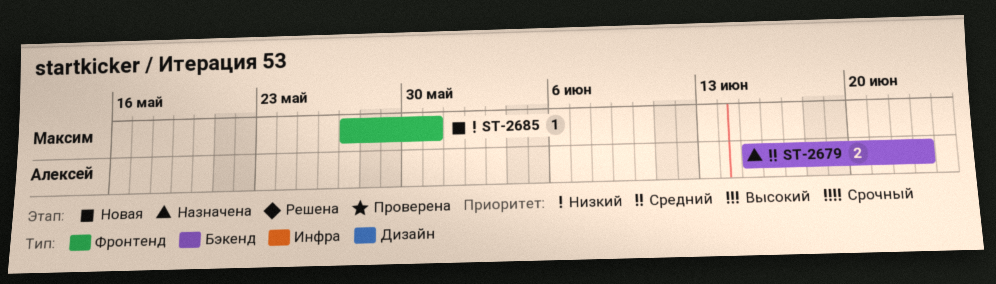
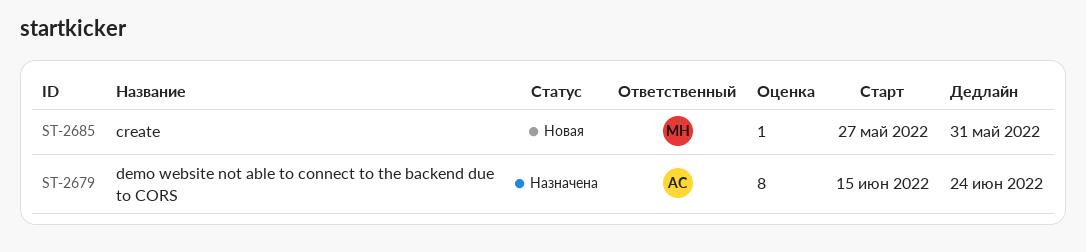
ST-2679, estimate: 2 -> 8
ST-2679, due: Jun 23 -> Jun 24

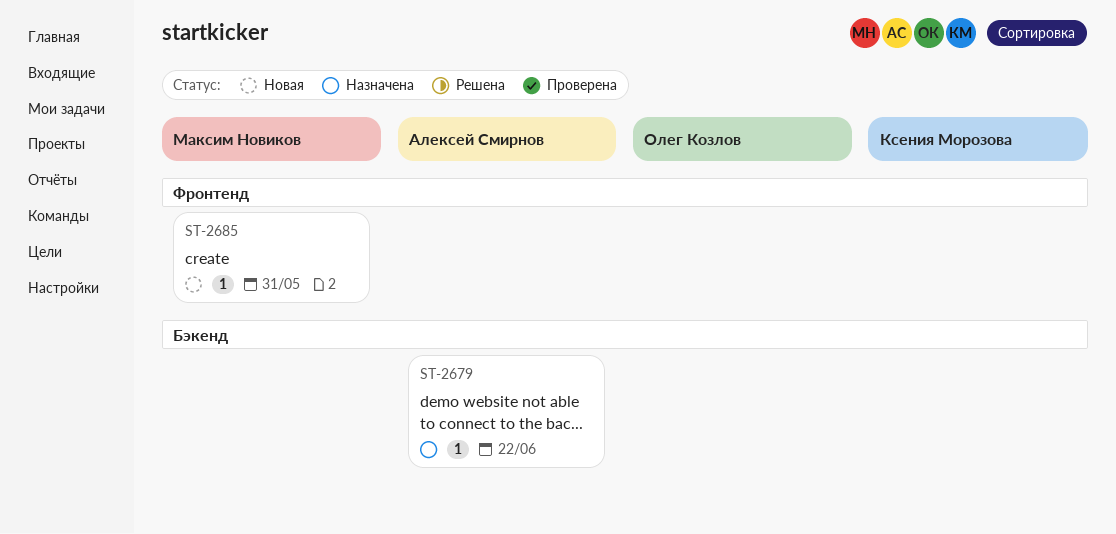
ST-2679, estimate: 8 -> 1
ST-2679, due: Jun 24 -> Jun 22

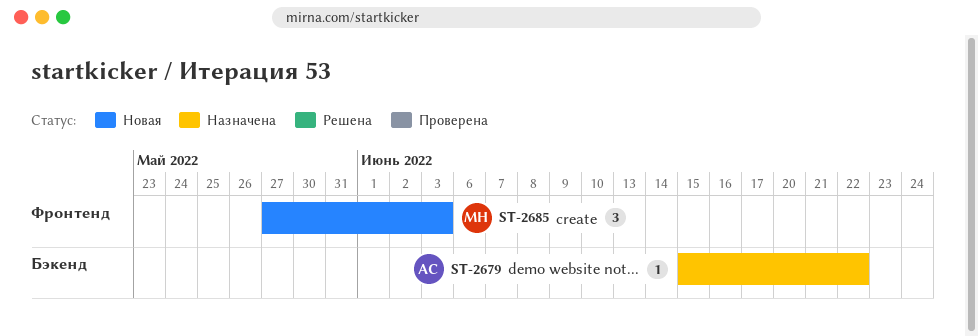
ST-2685, estimate: 1 -> 3
ST-2685, due: May 31 -> Jun 3

